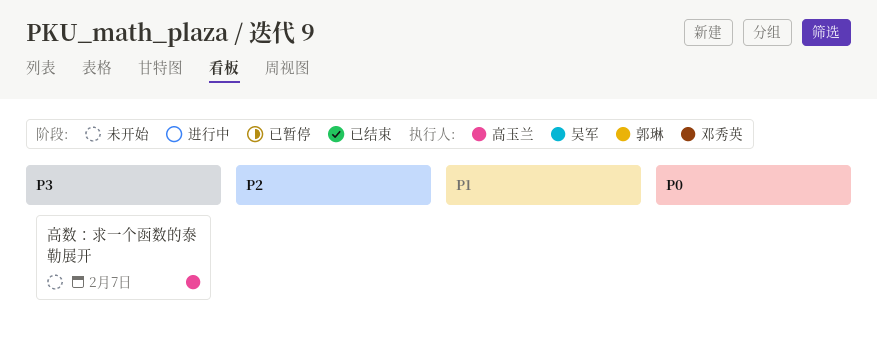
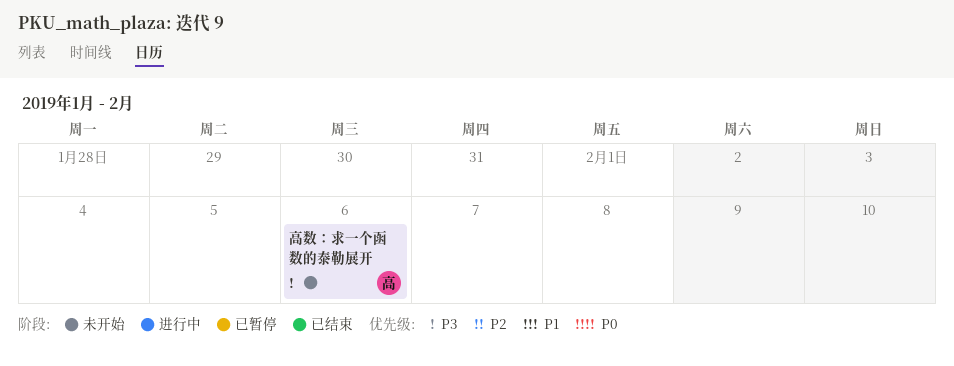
高数：求一个函数的泰勒展开, due: Feb 7 -> Feb 6

